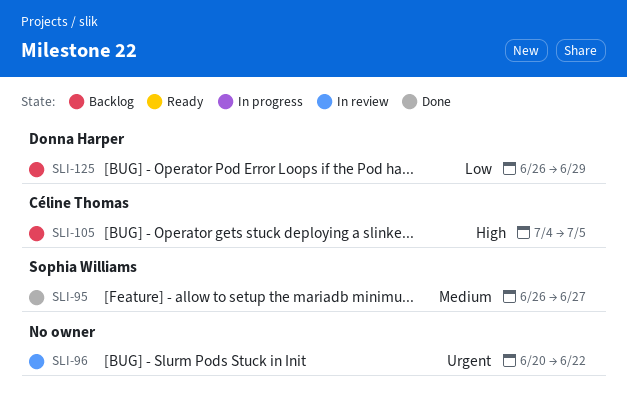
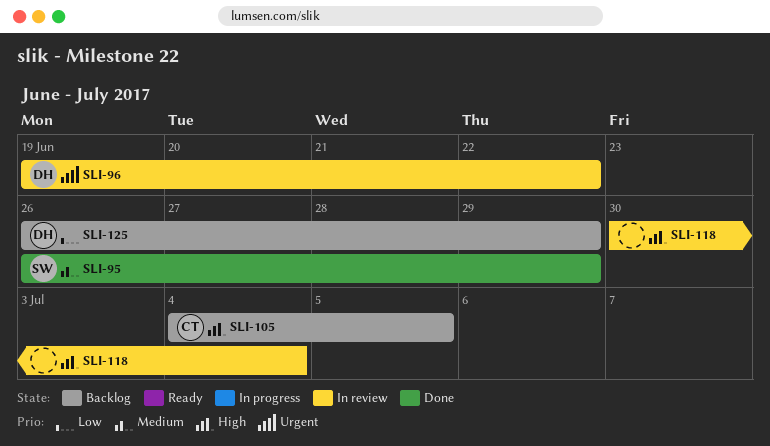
SLI-95, due: Jun 27 -> Jun 29
SLI-96, owner: none -> Donna Harper
SLI-96, start: Jun 20 -> Jun 19
SLI-118: none -> present

